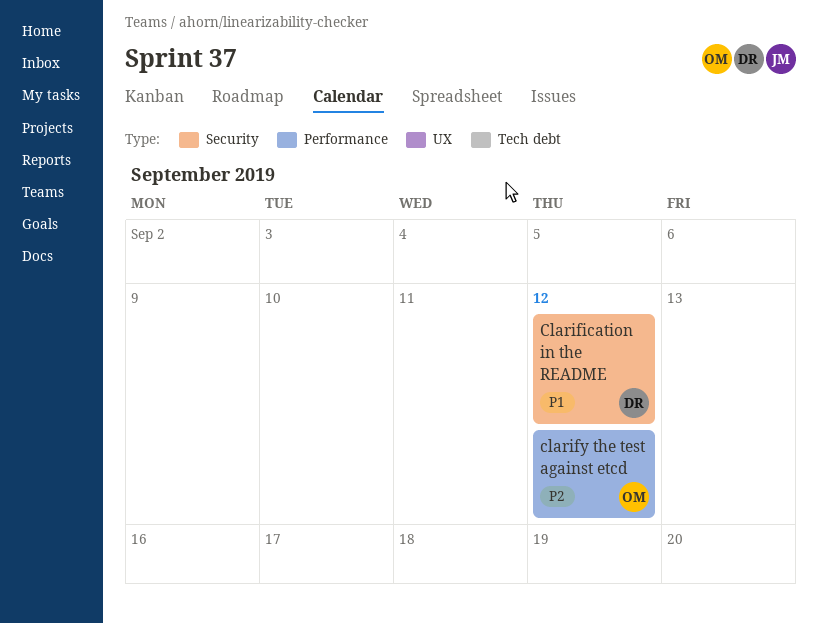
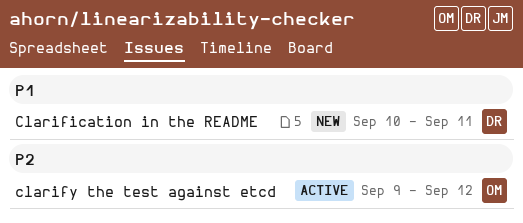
Clarification in the README, due: Sep 12 -> Sep 11

